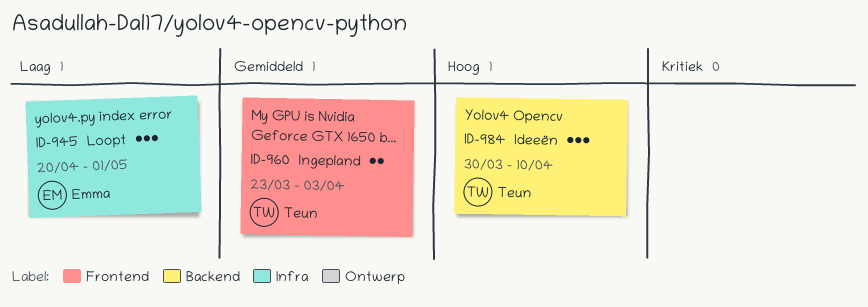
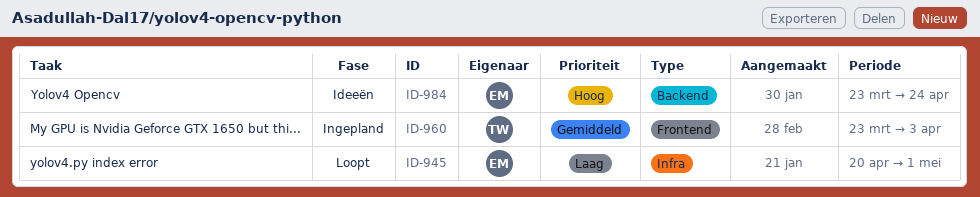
ID-984, owner: Teun -> Emma
ID-984, start: Mar 30 -> Mar 23
ID-984, due: Apr 10 -> Apr 24

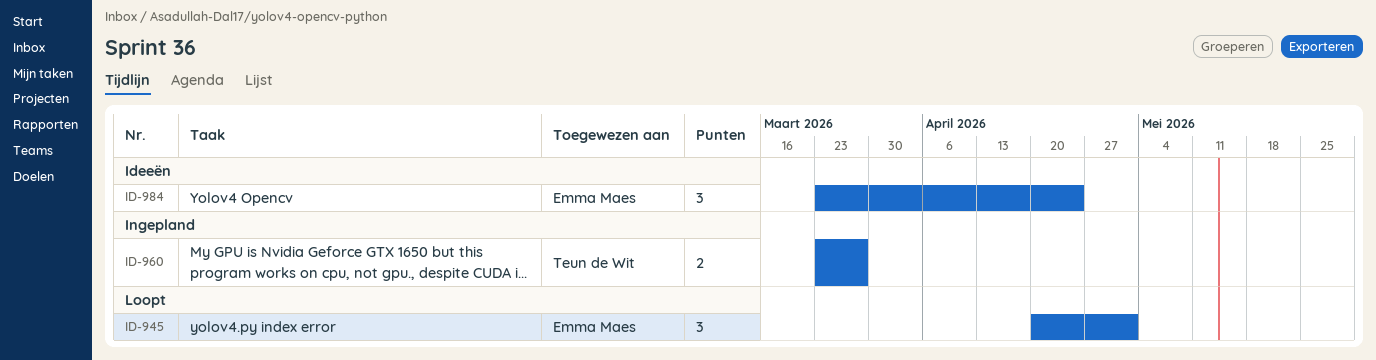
ID-960, due: Apr 3 -> Mar 27

